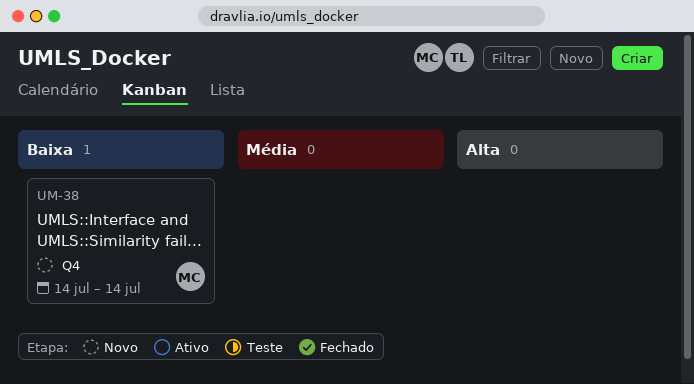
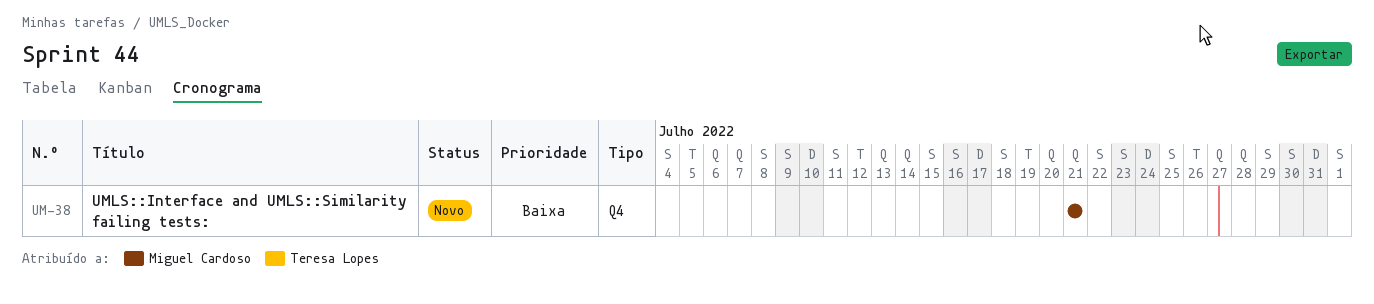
UM-38, start: Jul 14 -> Jul 21
UM-38, due: Jul 14 -> Jul 21

